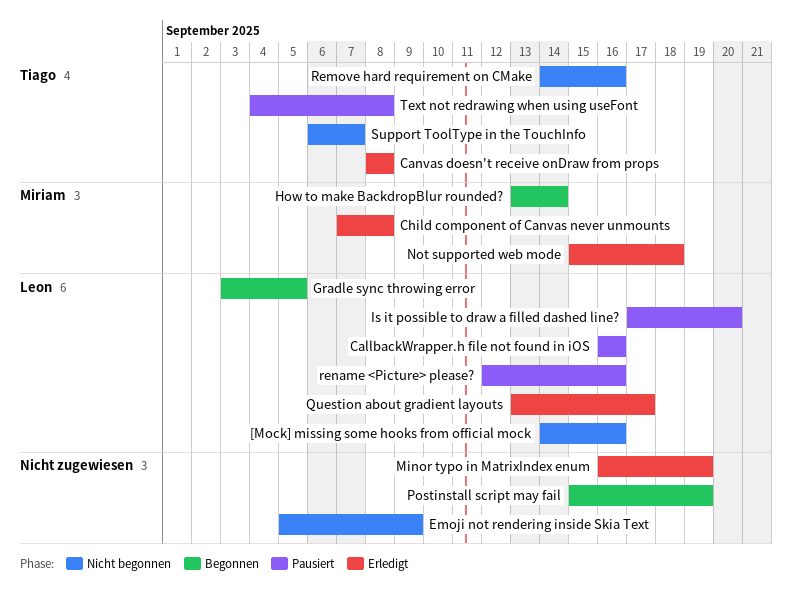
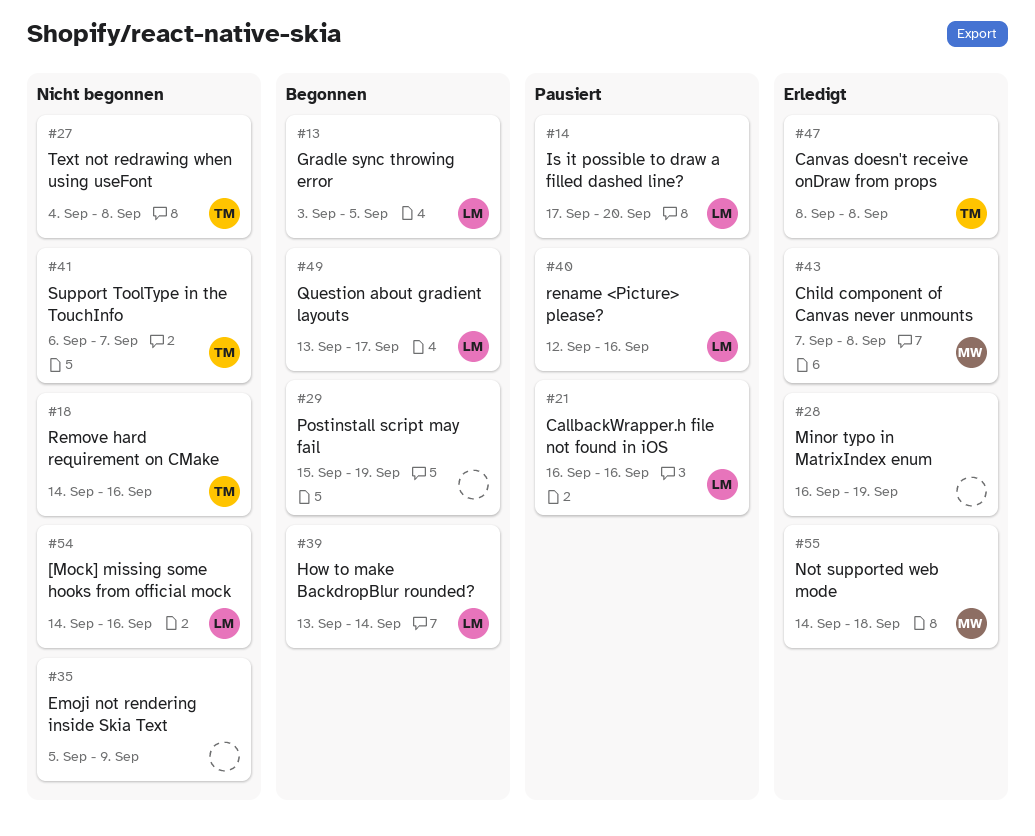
How to make BackdropBlur rounded?, owner: Miriam -> Leon
Not supported web mode, start: Sep 15 -> Sep 14
Question about gradient layouts, status: Erledigt -> Begonnen
Text not redrawing when using useFont, status: Pausiert -> Nicht begonnen

